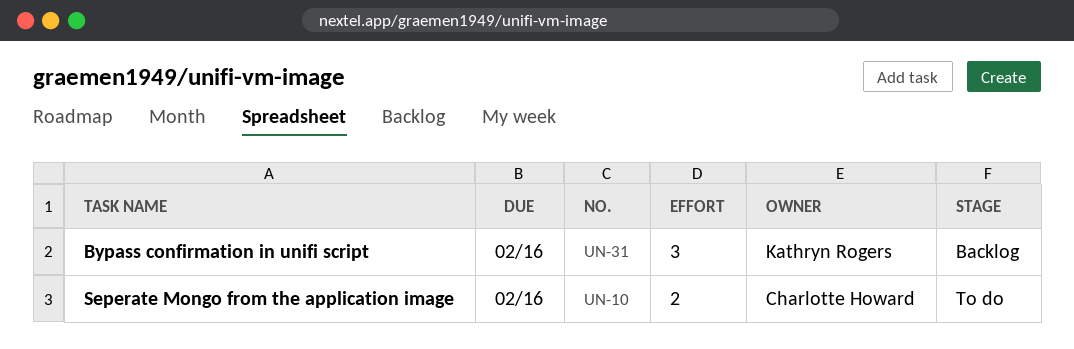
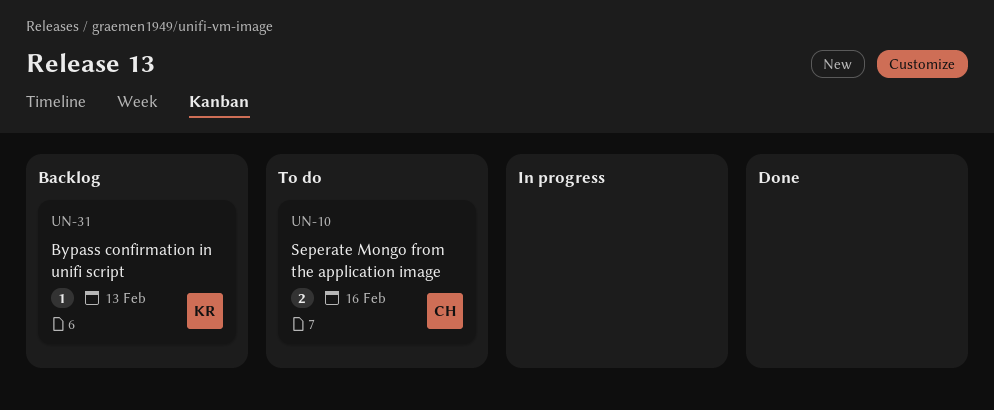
UN-31, estimate: 3 -> 1
UN-31, due: Feb 16 -> Feb 13

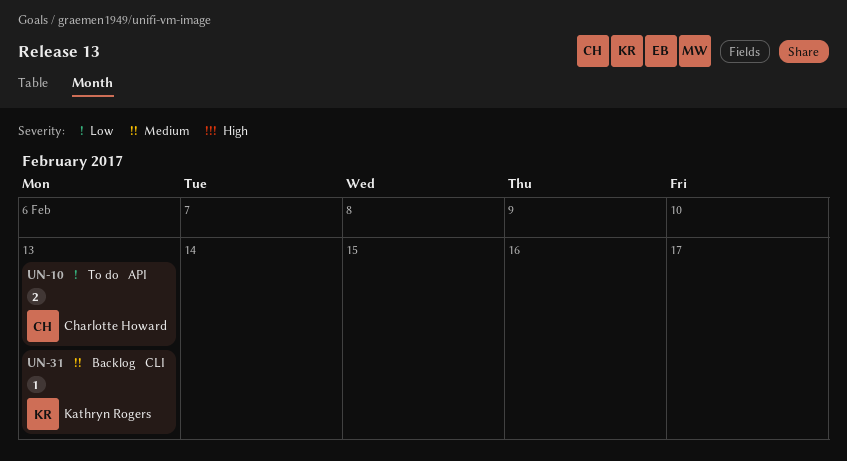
UN-10, due: Feb 16 -> Feb 13

